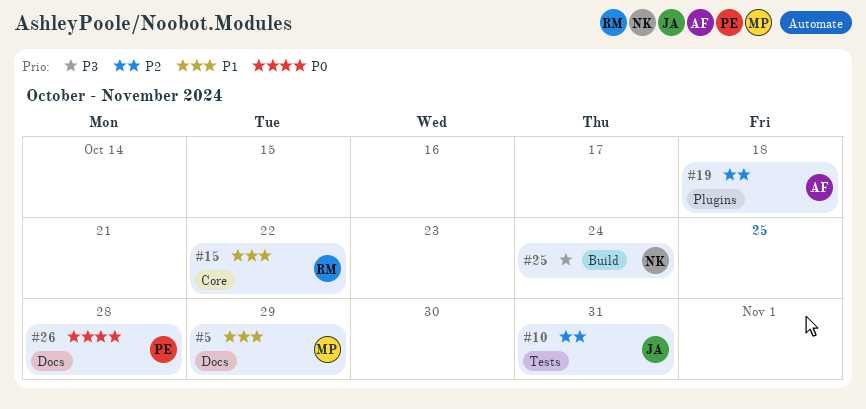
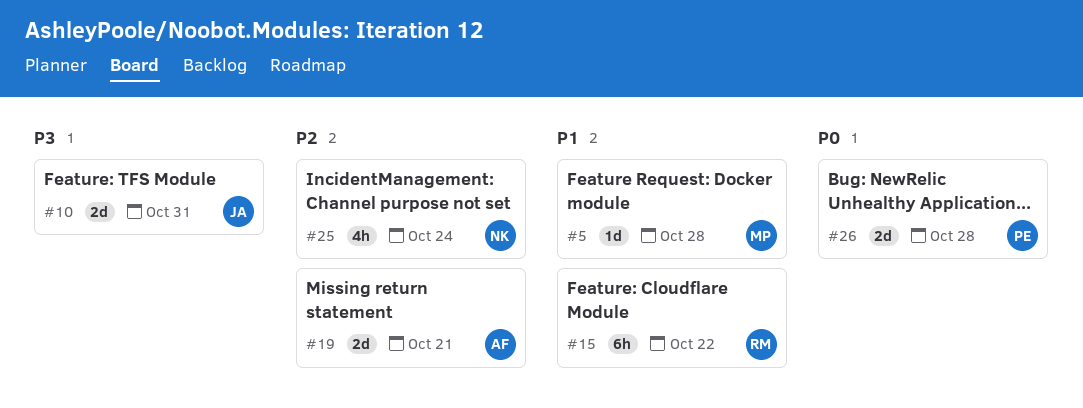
#5, due: Oct 29 -> Oct 28
#10, priority: P2 -> P3
#19, due: Oct 18 -> Oct 21
#25, priority: P3 -> P2

